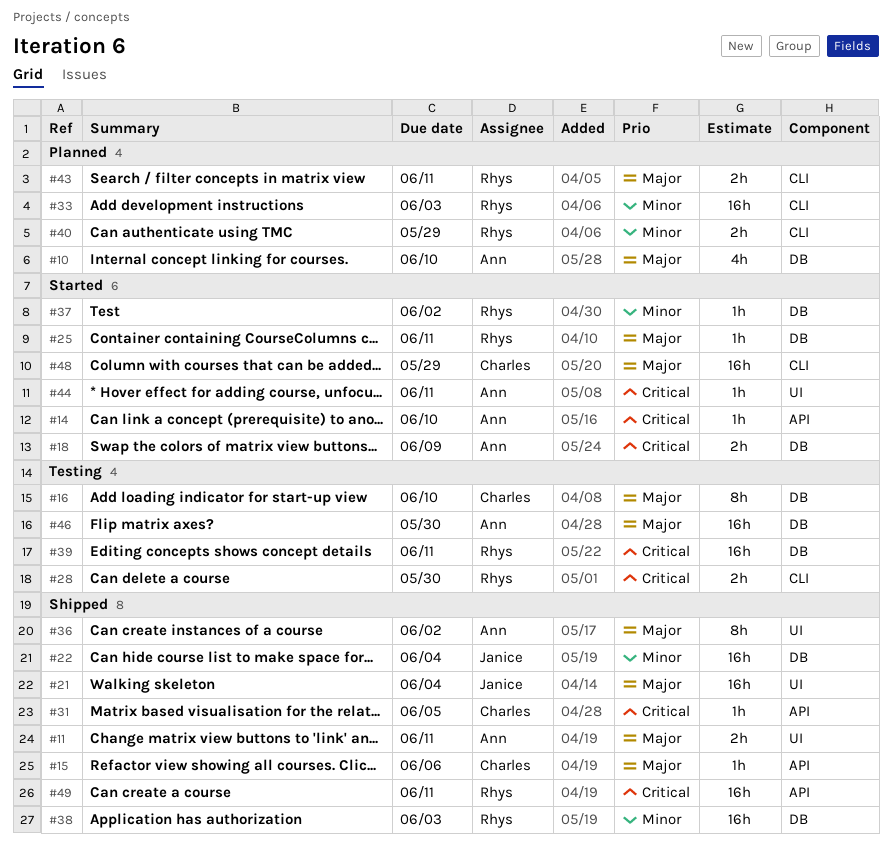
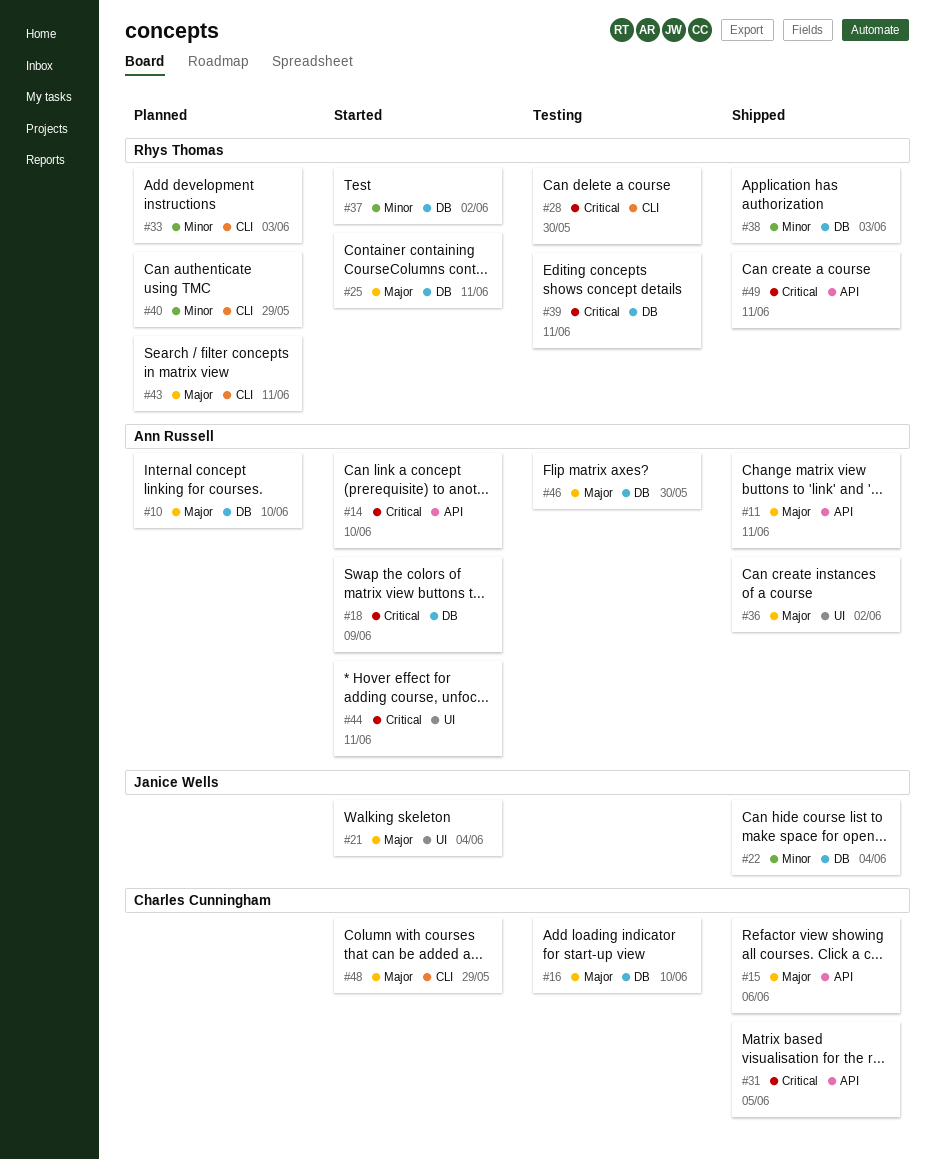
#11, label: UI -> API
#21, status: Shipped -> Started

